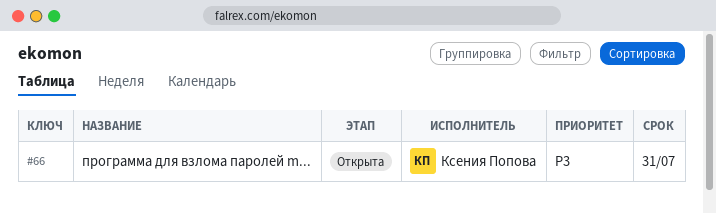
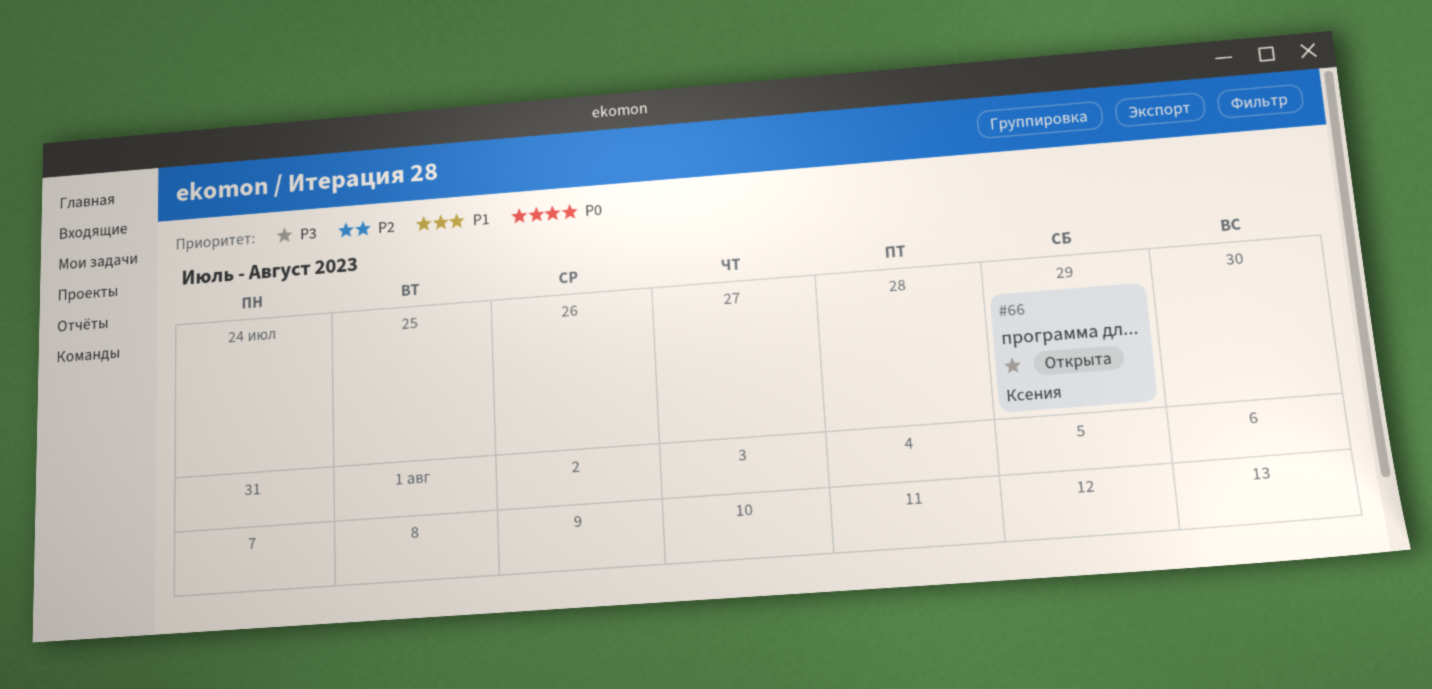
#66, due: Jul 31 -> Jul 29

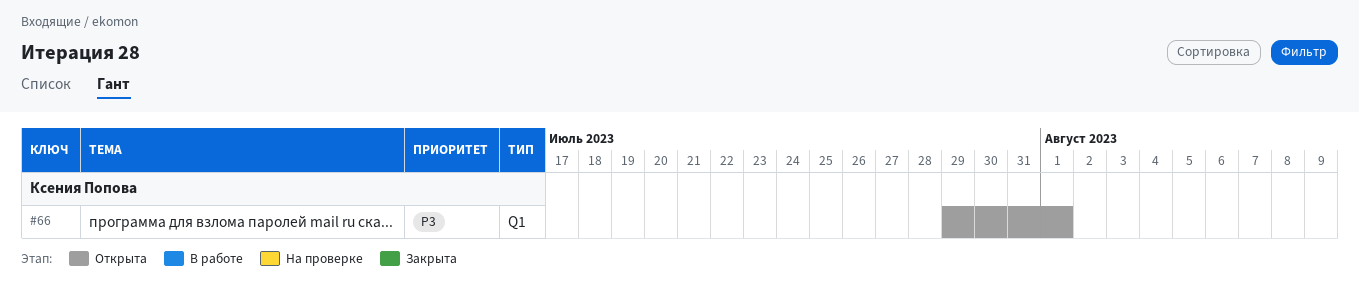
#66, due: Jul 29 -> Aug 1

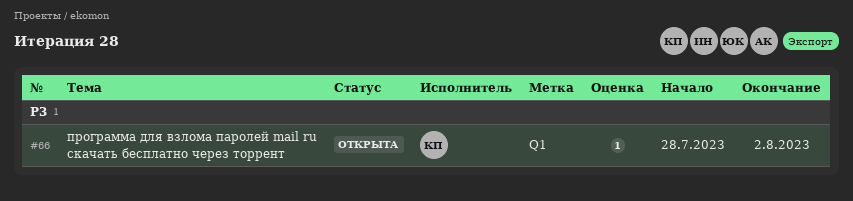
#66, start: Jul 29 -> Jul 28
#66, due: Aug 1 -> Aug 2

